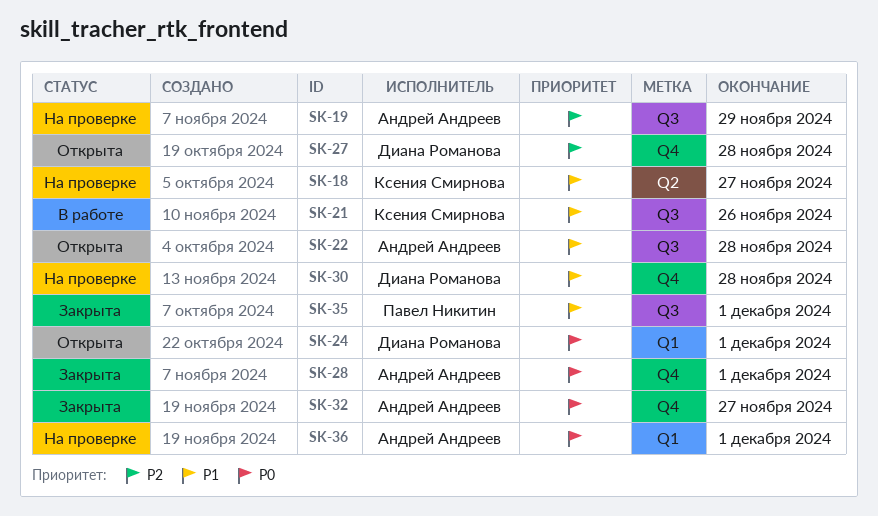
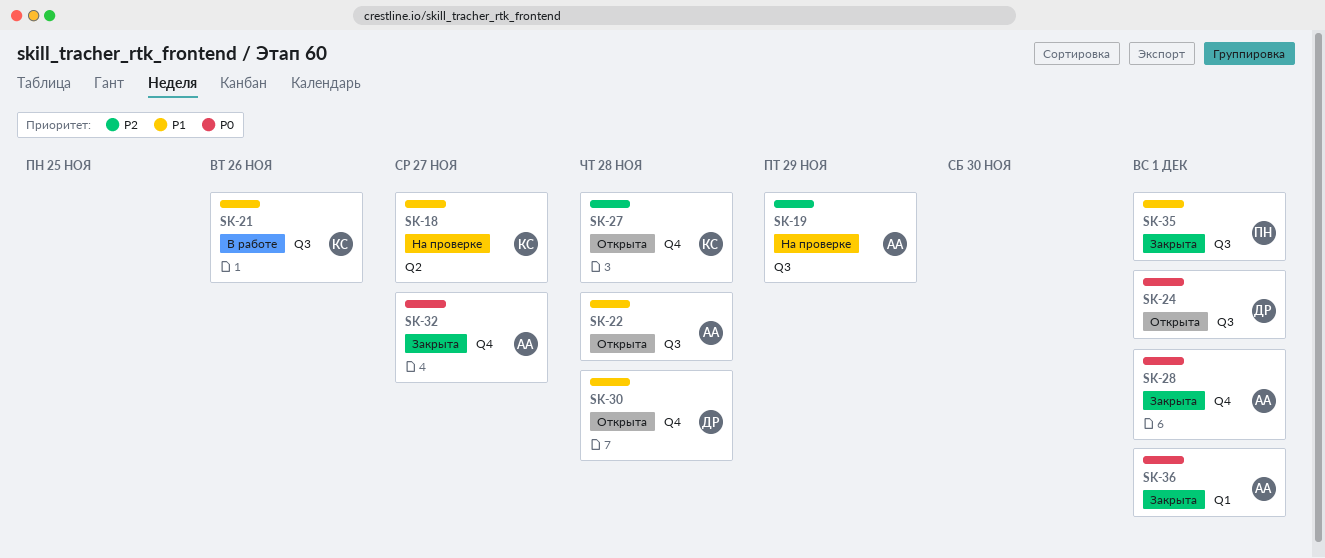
SK-24, label: Q1 -> Q3
SK-27, owner: Диана Романова -> Ксения Смирнова
SK-30, status: На проверке -> Открыта
SK-36, status: На проверке -> Закрыта

